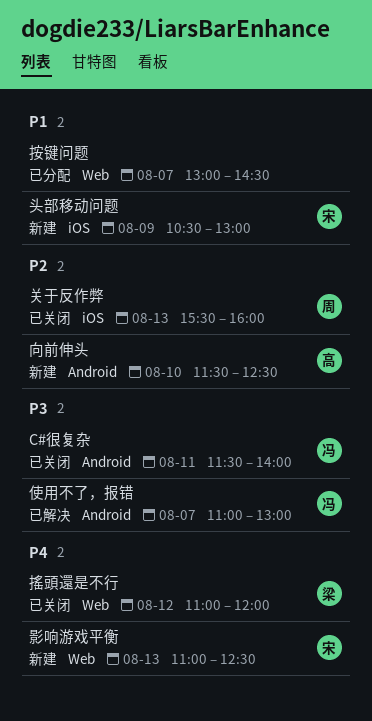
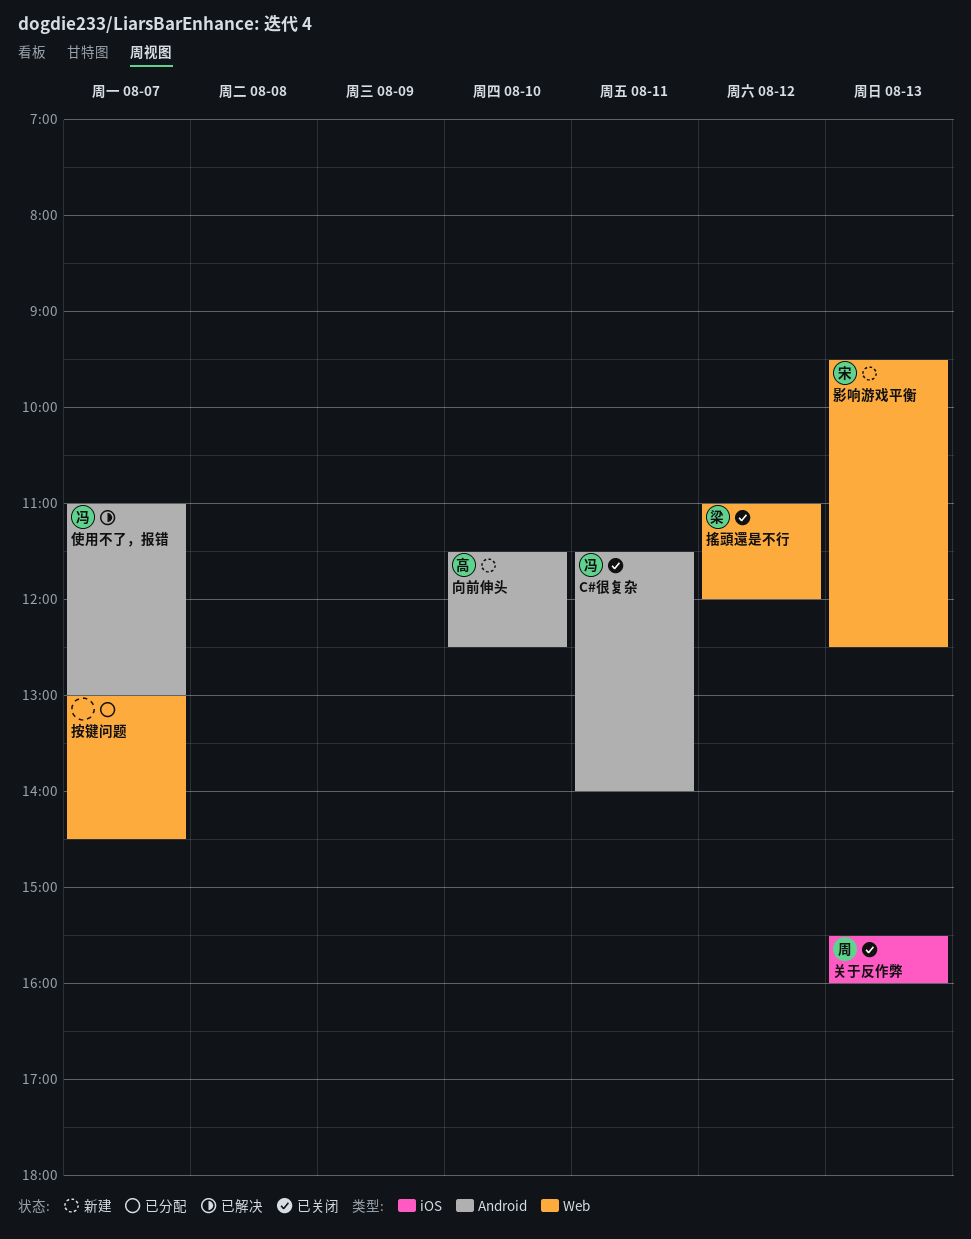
头部移动问题: present -> none
影响游戏平衡, begins: 11:00 -> 09:30

